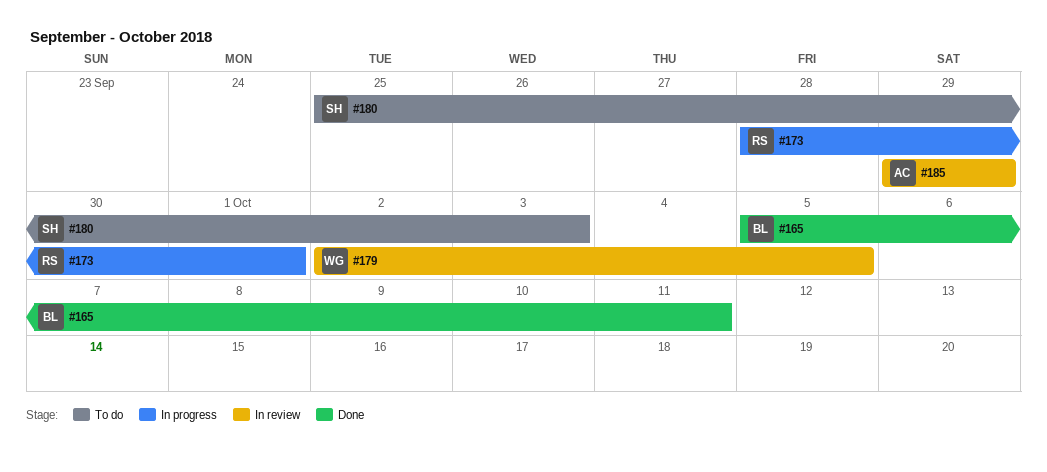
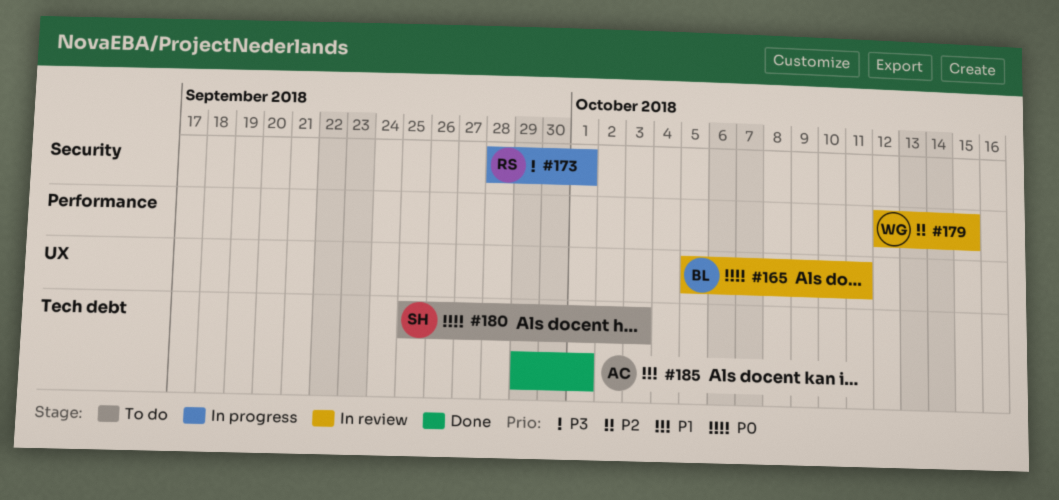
#165, status: Done -> In review
#179, start: Oct 2 -> Oct 12
#179, due: Oct 5 -> Oct 15
#185, status: In review -> Done
#185, due: Sep 29 -> Oct 1

